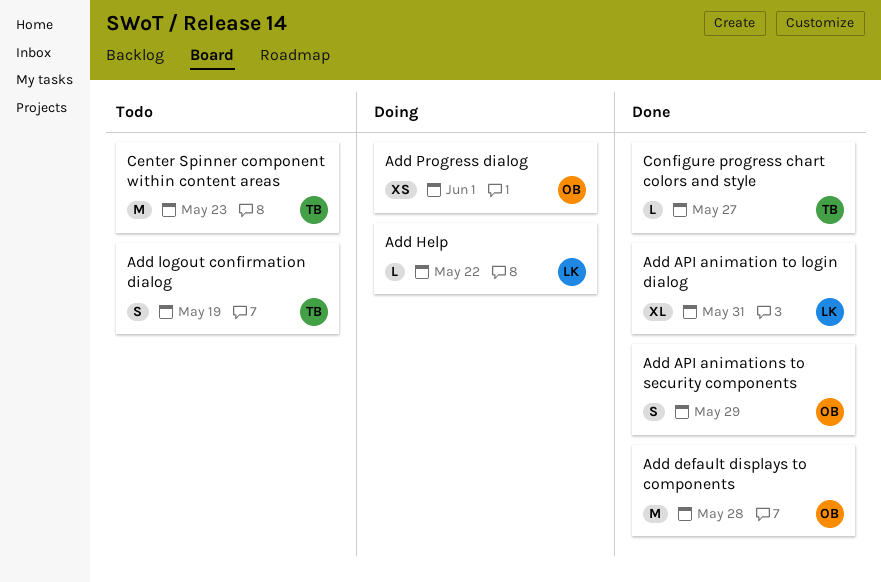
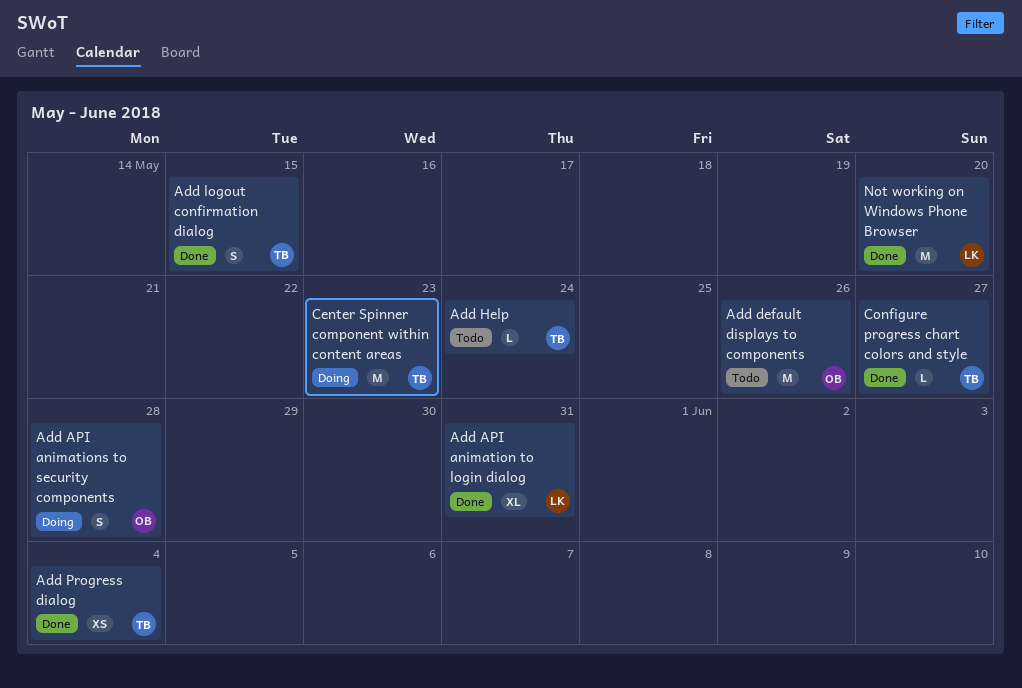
Add API animations to security components, status: Done -> Doing
Add API animations to security components, due: May 29 -> May 28
Add default displays to components, status: Done -> Todo
Add default displays to components, due: May 28 -> May 26
Add Help, status: Doing -> Todo
Add Help, owner: LK -> TB
Add Help, due: May 22 -> May 24
Add logout confirmation dialog, status: Todo -> Done
Add logout confirmation dialog, due: May 19 -> May 15
Add Progress dialog, status: Doing -> Done
Add Progress dialog, owner: OB -> TB
Add Progress dialog, due: Jun 1 -> Jun 4
Center Spinner component within content areas, status: Todo -> Doing
Not working on Windows Phone Browser: none -> present

